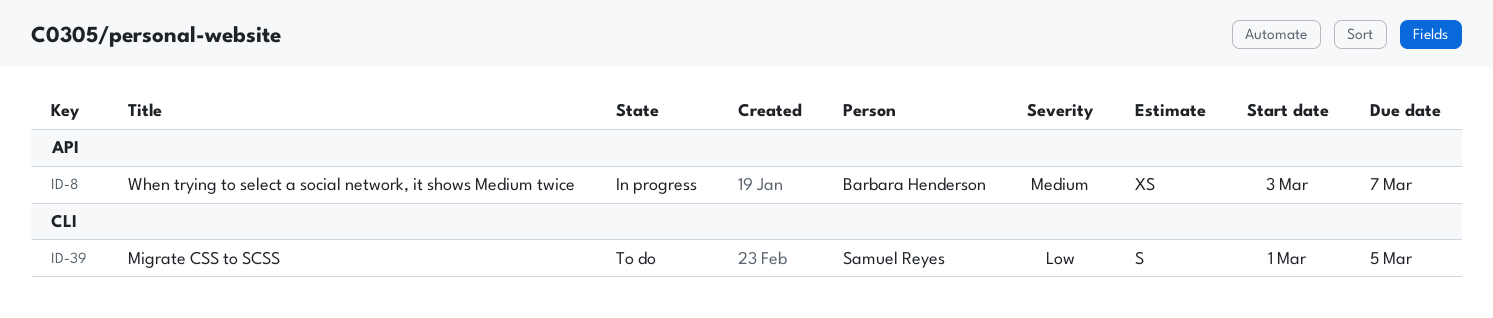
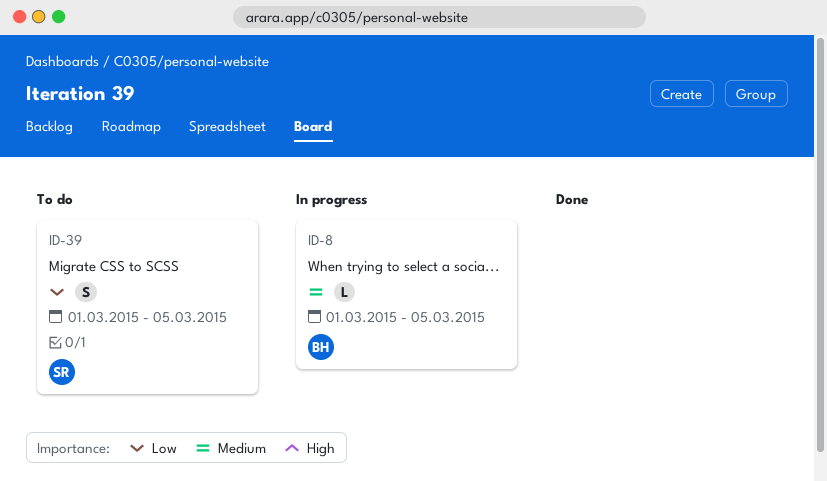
ID-8, estimate: XS -> L
ID-8, start: Mar 3 -> Mar 1
ID-8, due: Mar 7 -> Mar 5

